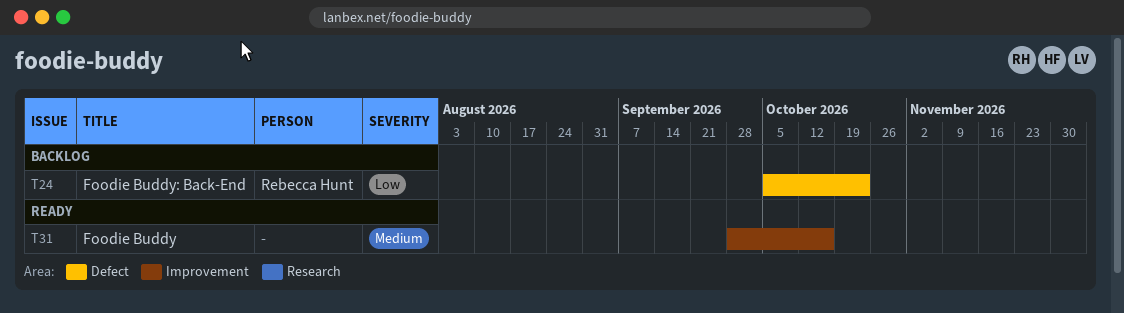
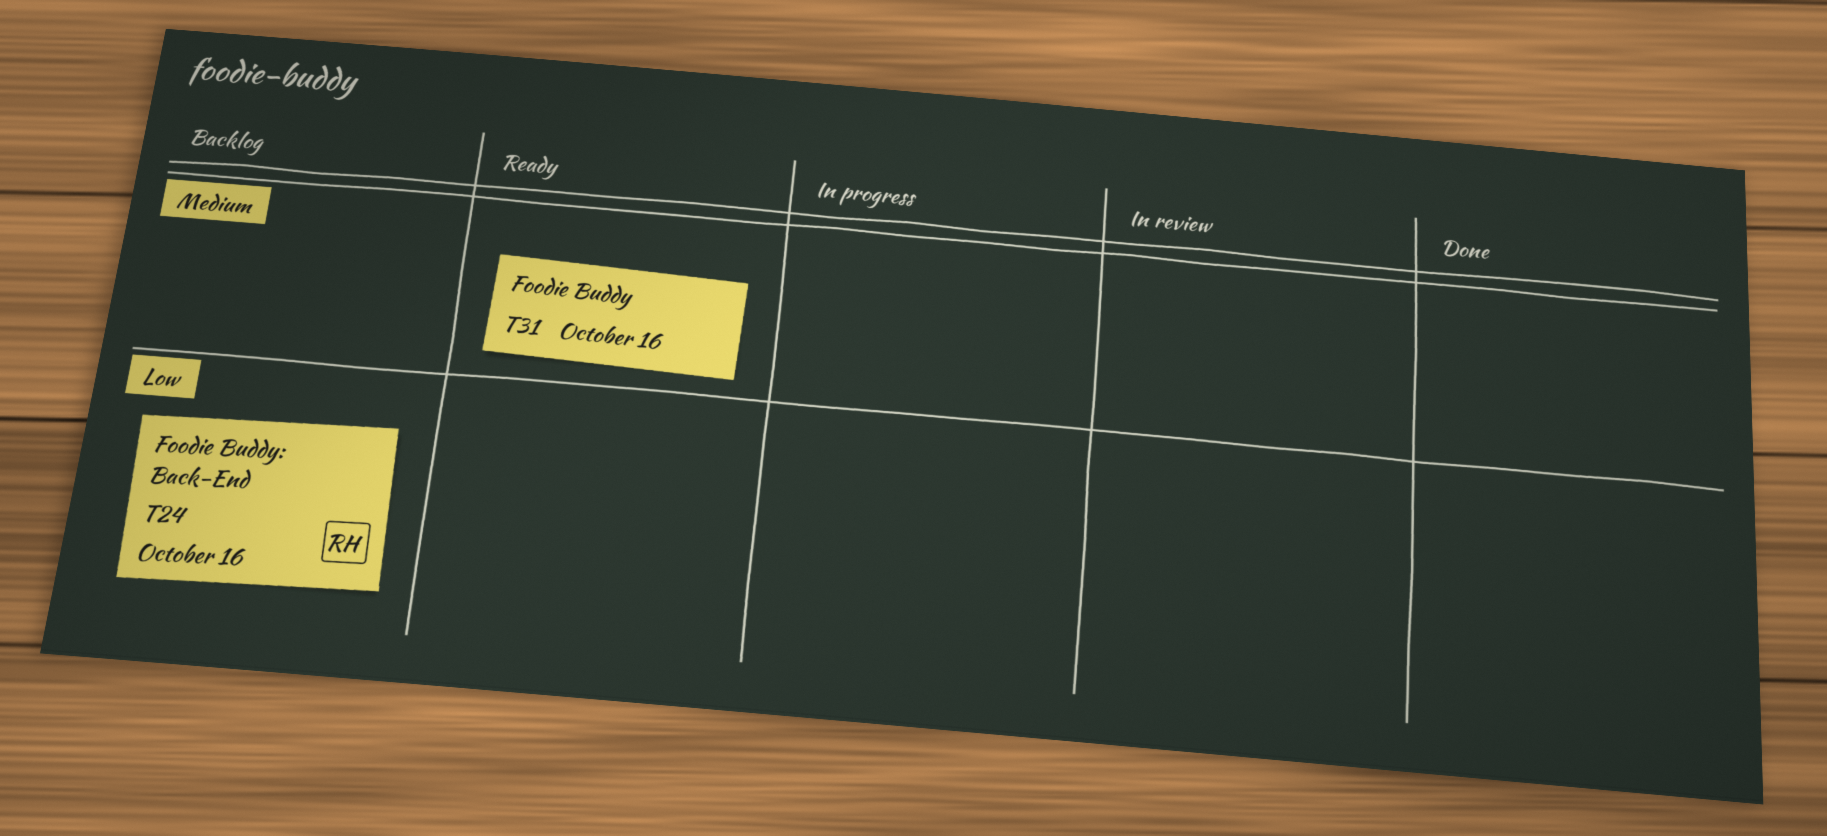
T24, due: Oct 23 -> Oct 16

